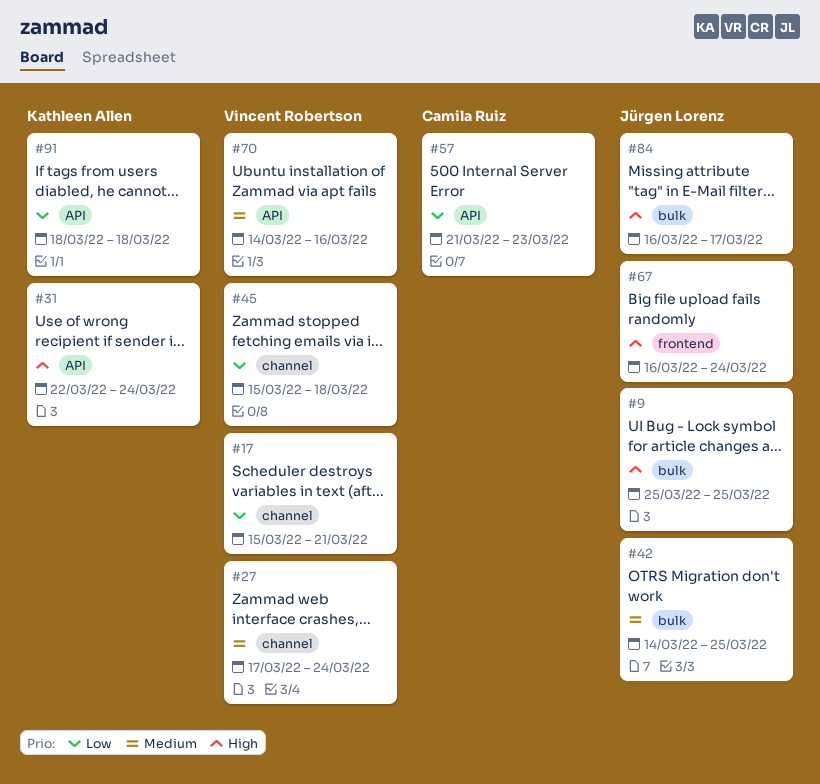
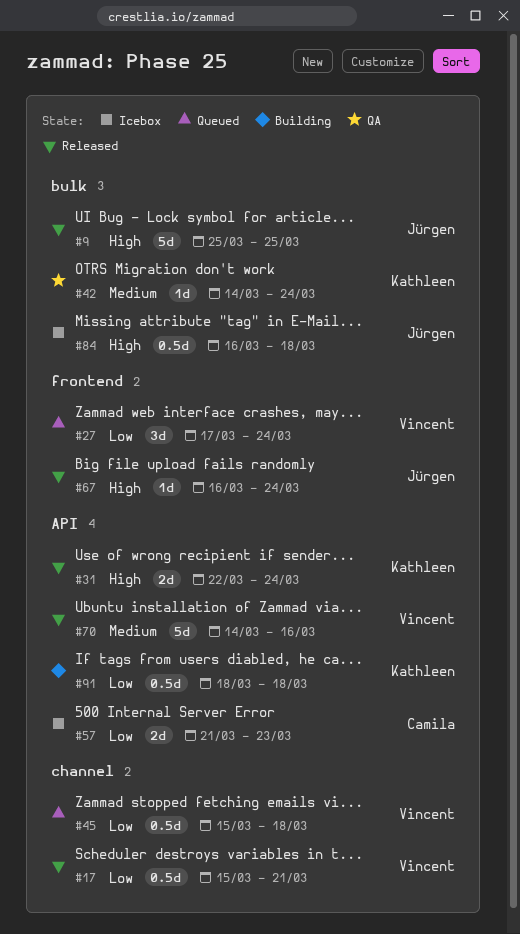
#27, priority: Medium -> Low
#27, label: channel -> frontend
#42, owner: Jürgen Lorenz -> Kathleen Allen
#42, due: Mar 25 -> Mar 24
#84, due: Mar 17 -> Mar 18

